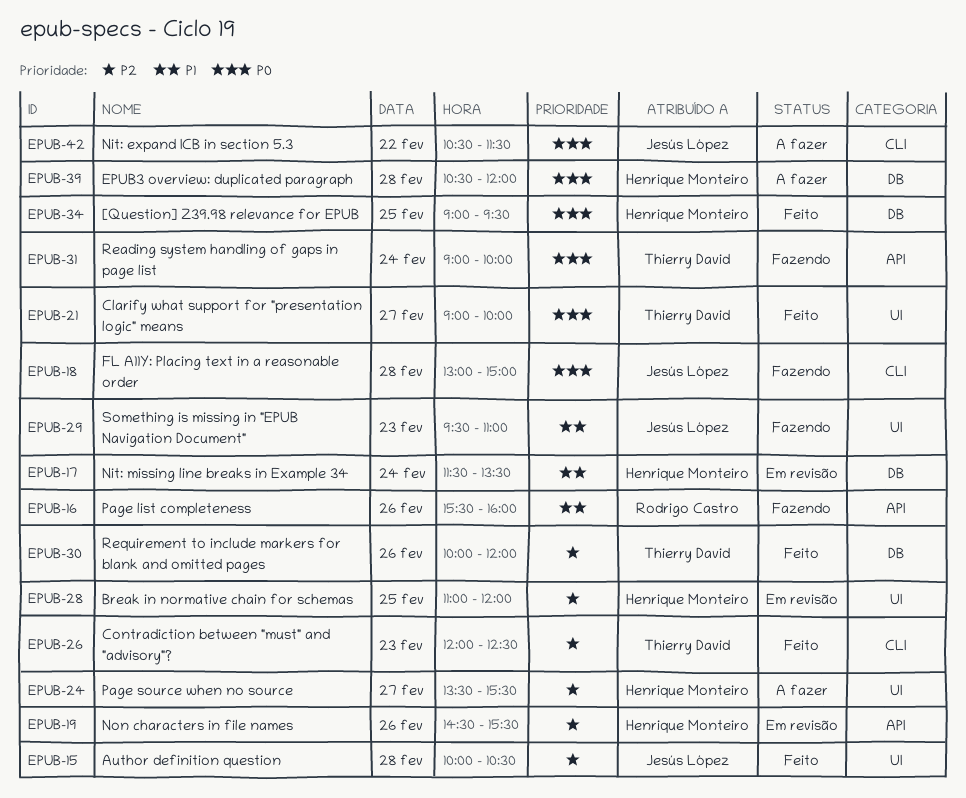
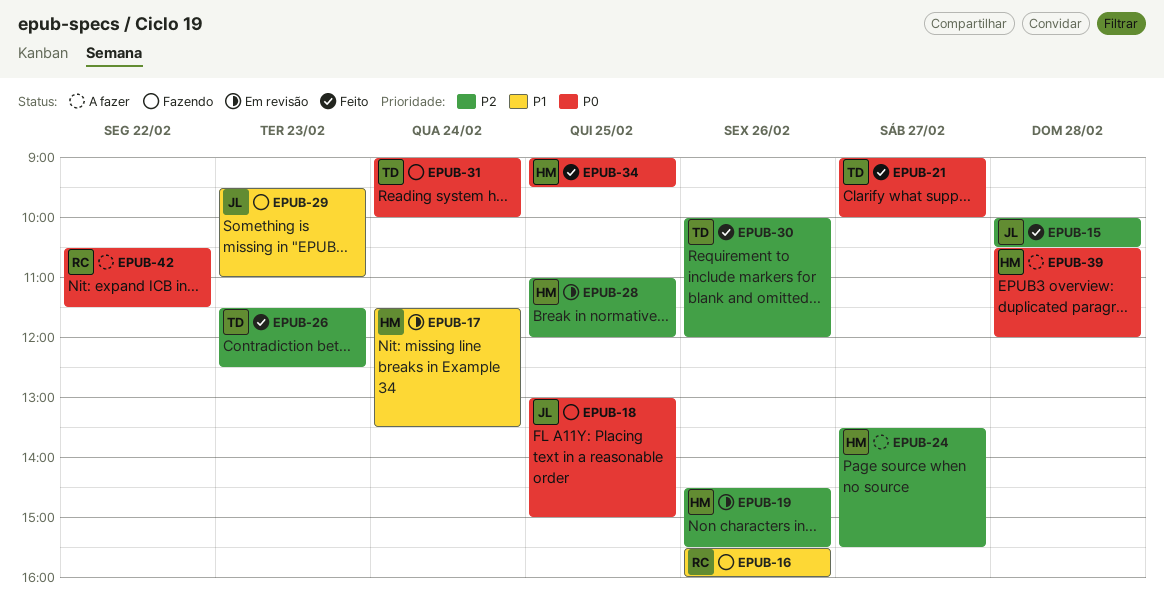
EPUB-18, day: Feb 28 -> Feb 25
EPUB-26, begins: 12:00 -> 11:30
EPUB-42, owner: Jesús López -> Rodrigo Castro

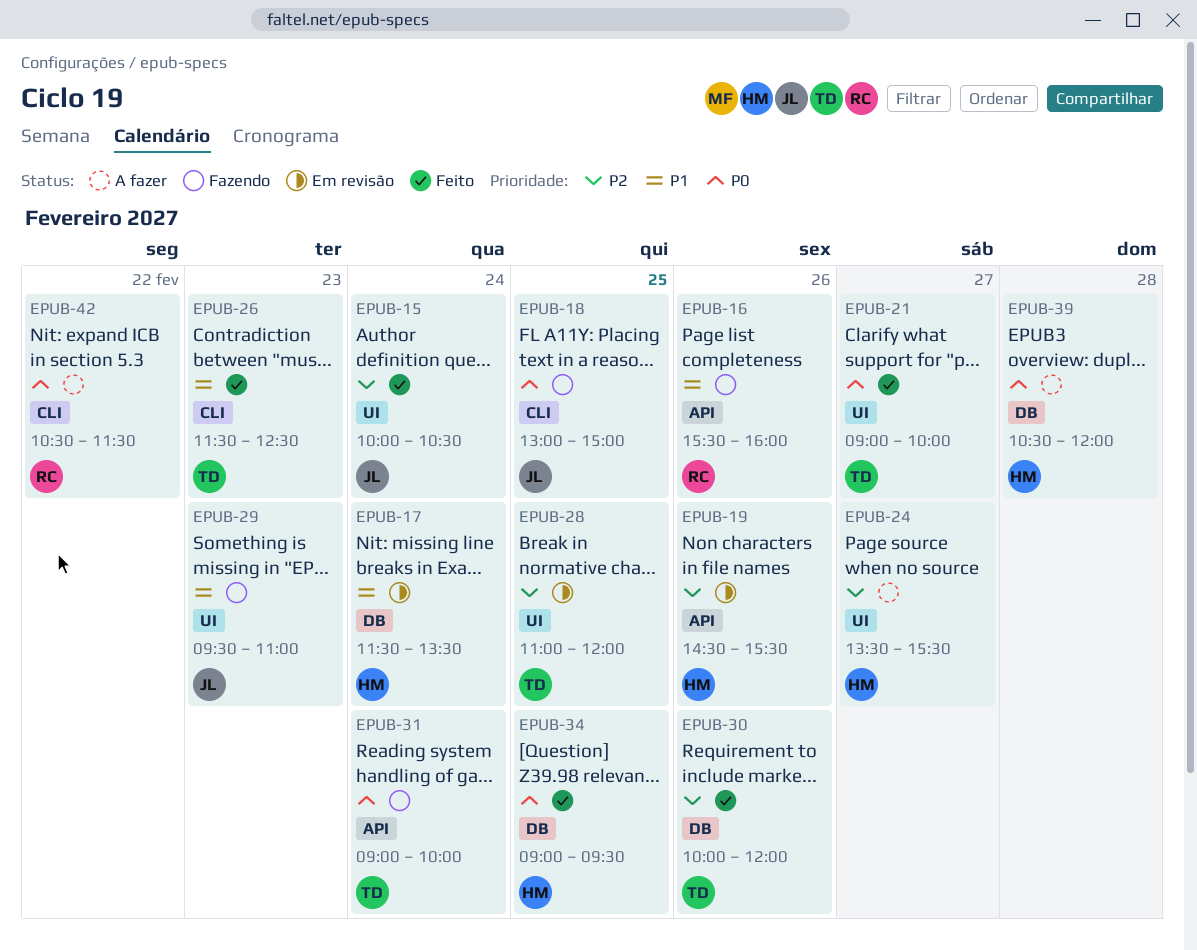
EPUB-15, day: Feb 28 -> Feb 24
EPUB-26, priority: P2 -> P1
EPUB-28, owner: HM -> TD

